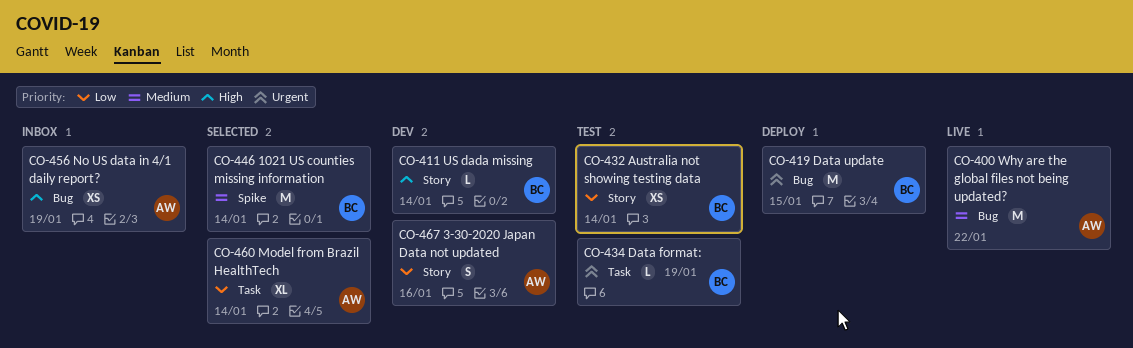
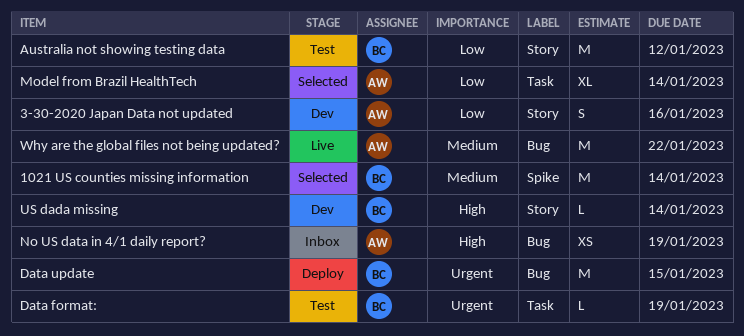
Australia not showing testing data, estimate: XS -> M
Australia not showing testing data, due: Jan 14 -> Jan 12

